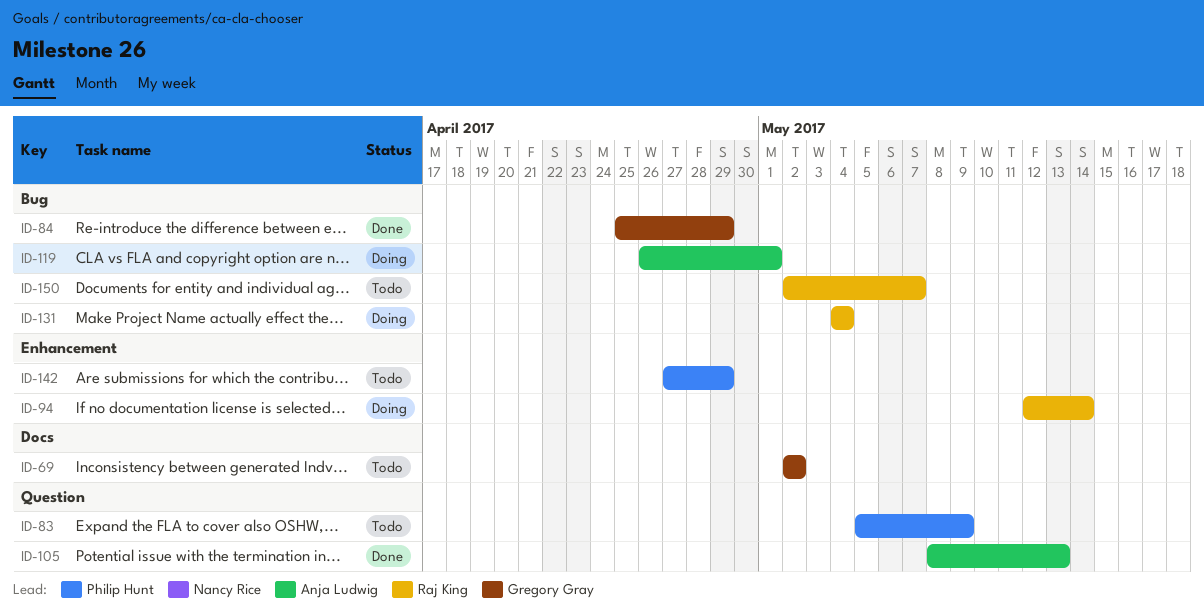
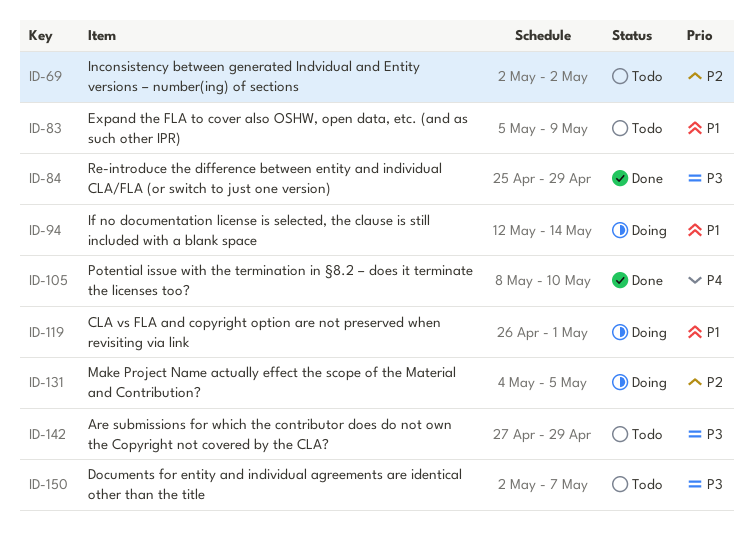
ID-105, due: May 13 -> May 10
ID-131, due: May 4 -> May 5

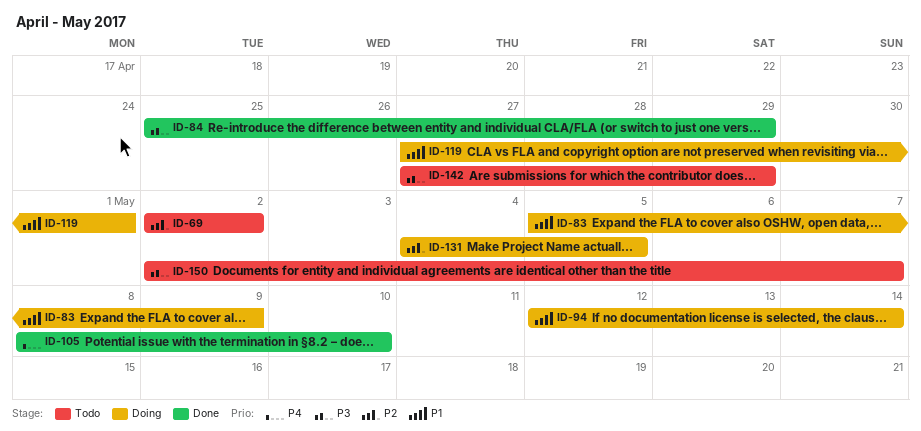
ID-83, status: Todo -> Doing
ID-119, start: Apr 26 -> Apr 27

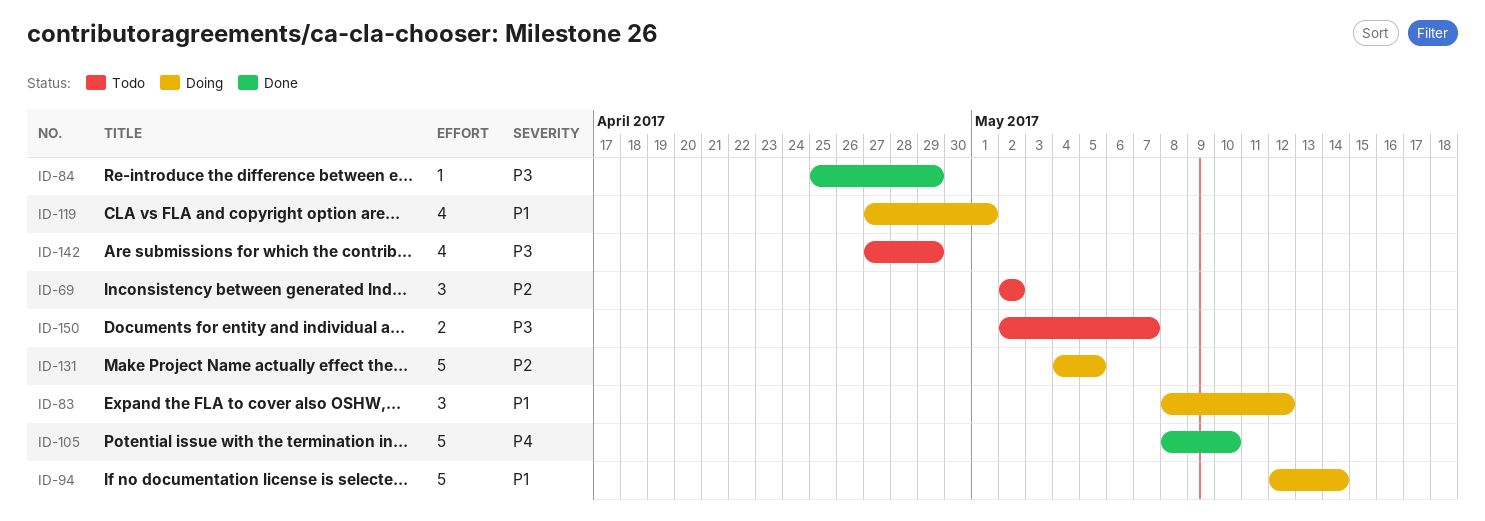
ID-83, start: May 5 -> May 8
ID-83, due: May 9 -> May 12

